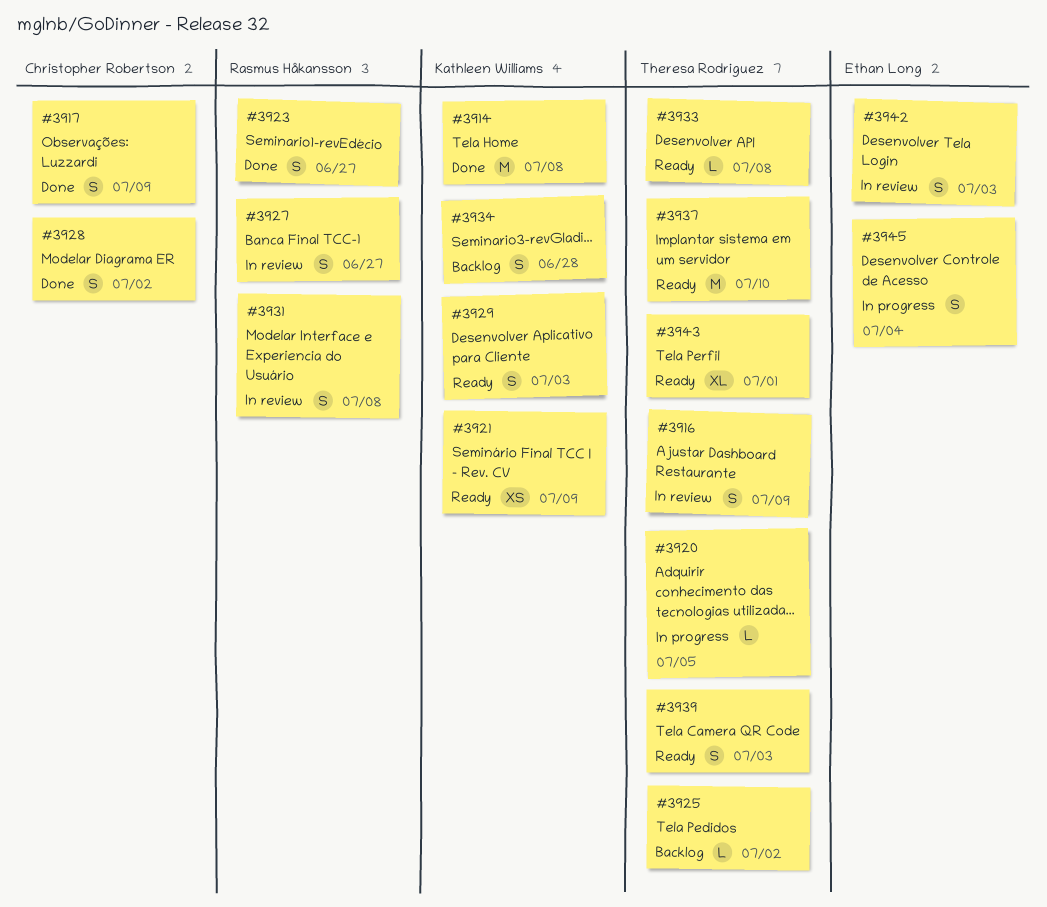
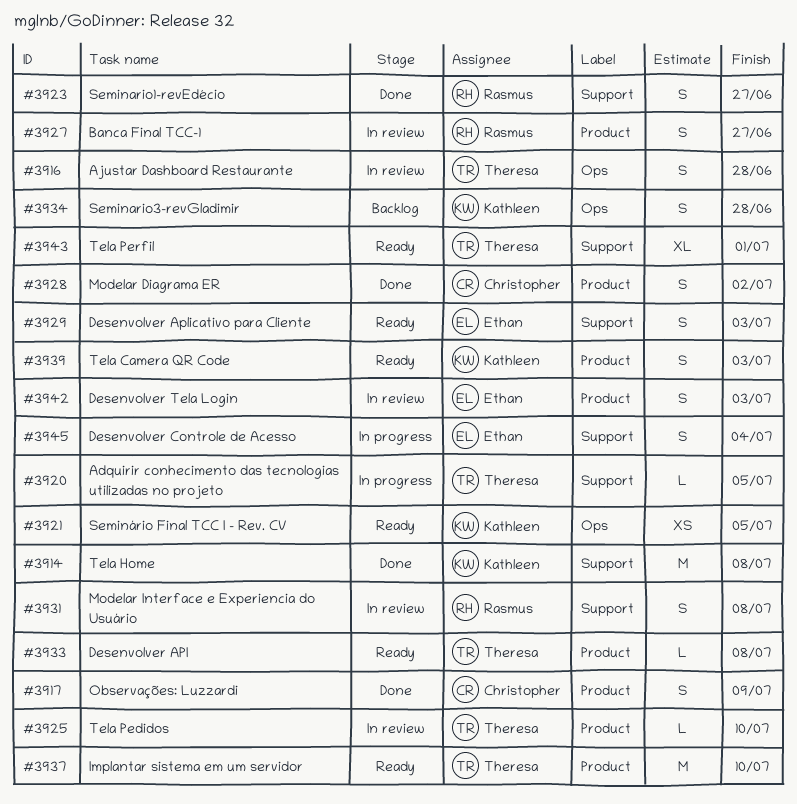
#3916, due: Jul 9 -> Jun 28
#3921, due: Jul 9 -> Jul 5
#3925, status: Backlog -> In review
#3925, due: Jul 2 -> Jul 10
#3929, owner: Kathleen Williams -> Ethan Long
#3939, owner: Theresa Rodriguez -> Kathleen Williams

